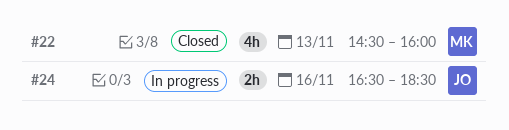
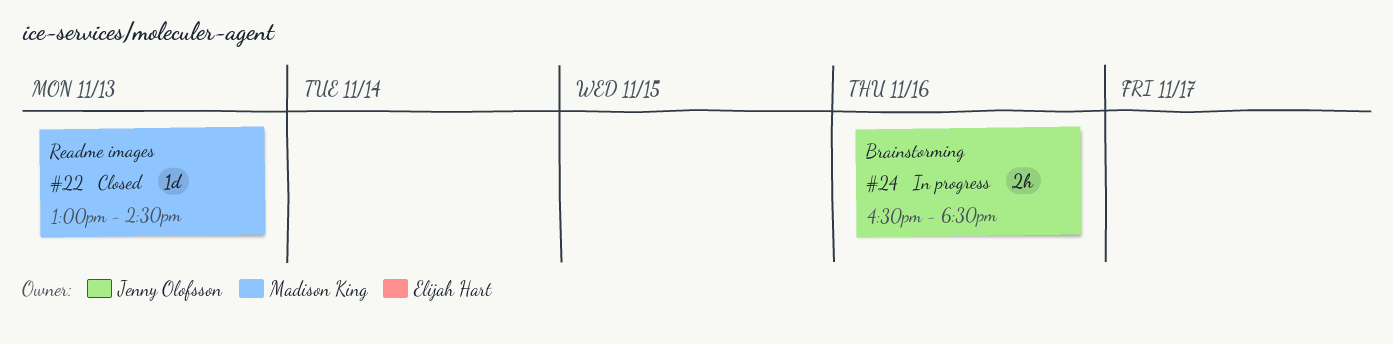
#22, estimate: 4h -> 1d
#22, begins: 14:30 -> 13:00
#22, ends: 16:00 -> 14:30

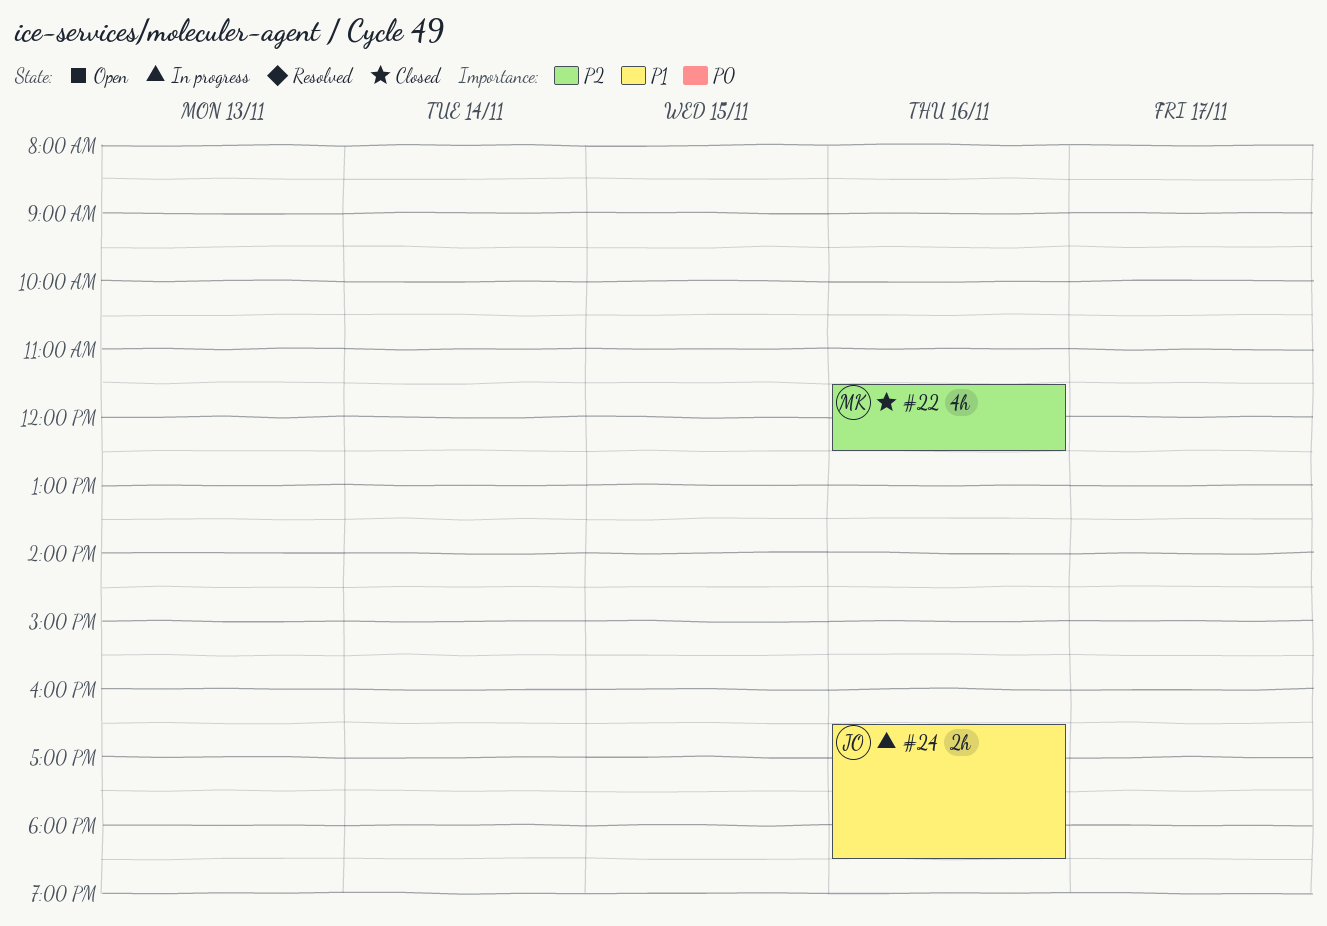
#22, estimate: 1d -> 4h
#22, day: Nov 13 -> Nov 16
#22, begins: 13:00 -> 11:30
#22, ends: 14:30 -> 12:30

